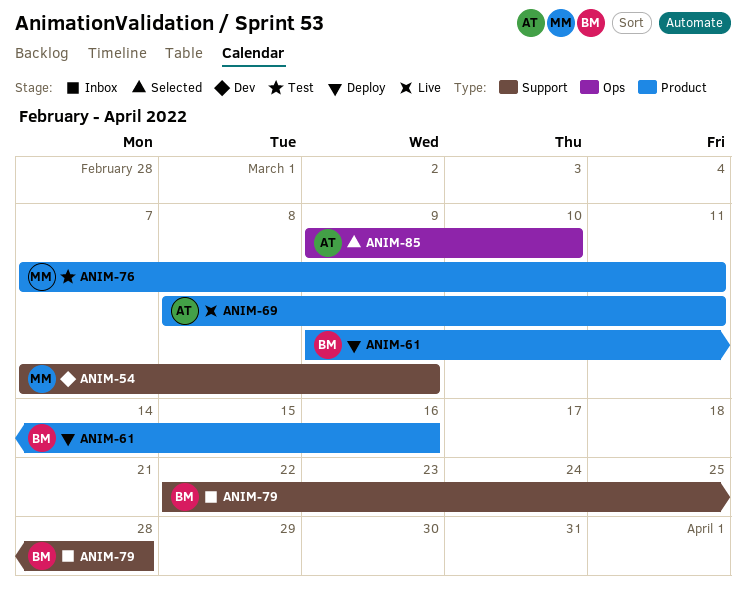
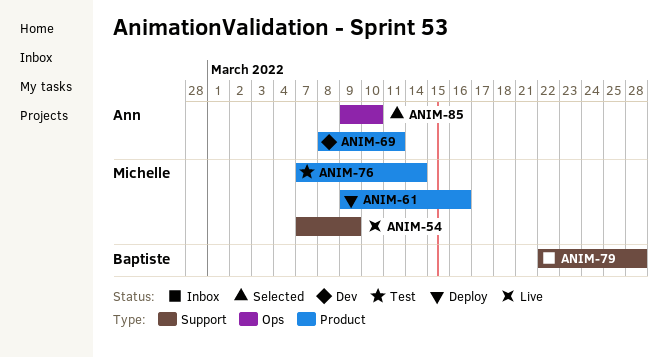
ANIM-54, status: Dev -> Live
ANIM-61, owner: Baptiste -> Michelle
ANIM-69, status: Live -> Dev
ANIM-76, due: Mar 11 -> Mar 14

